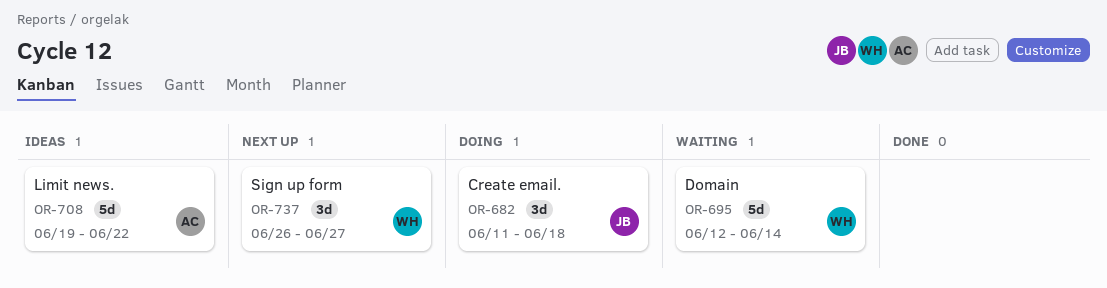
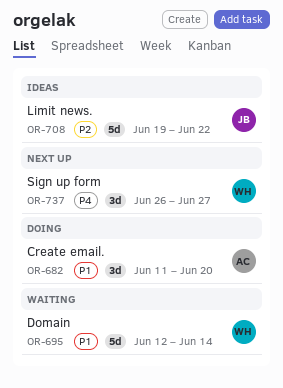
OR-682, owner: JB -> AC
OR-682, due: Jun 18 -> Jun 20
OR-708, owner: AC -> JB

